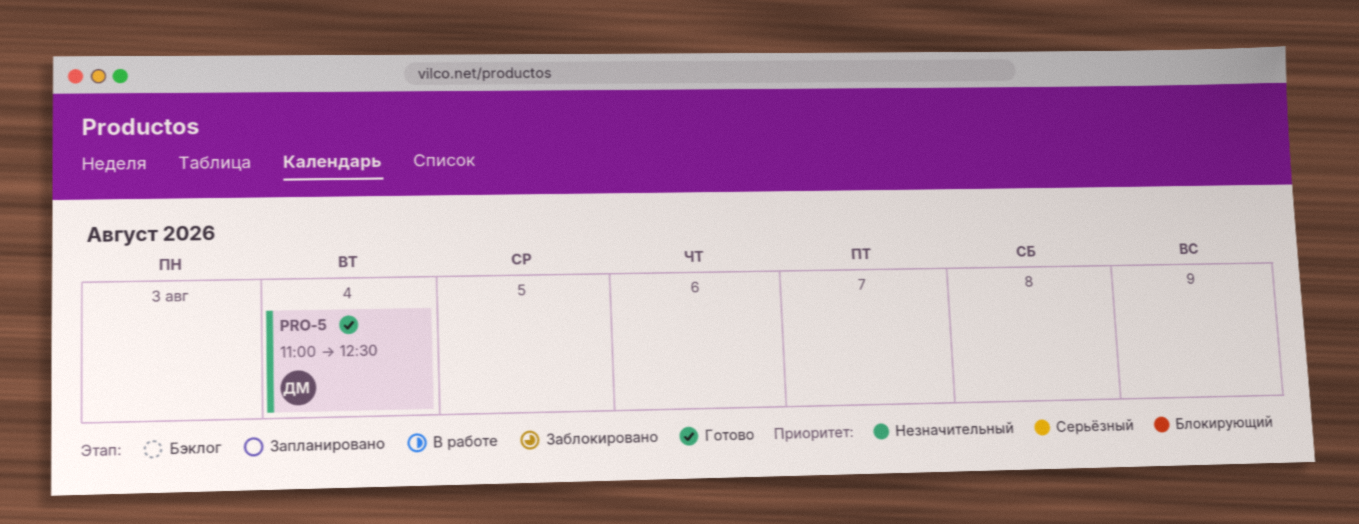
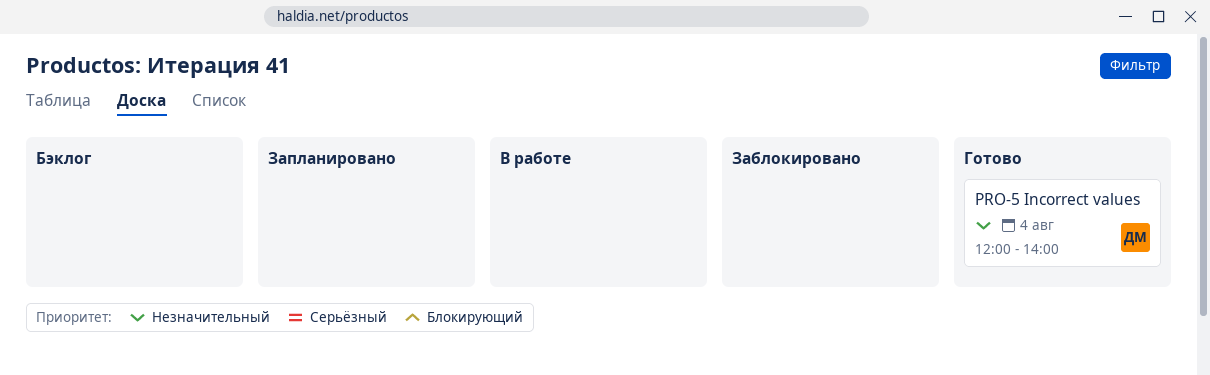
PRO-5, begins: 11:00 -> 12:00
PRO-5, ends: 12:30 -> 14:00

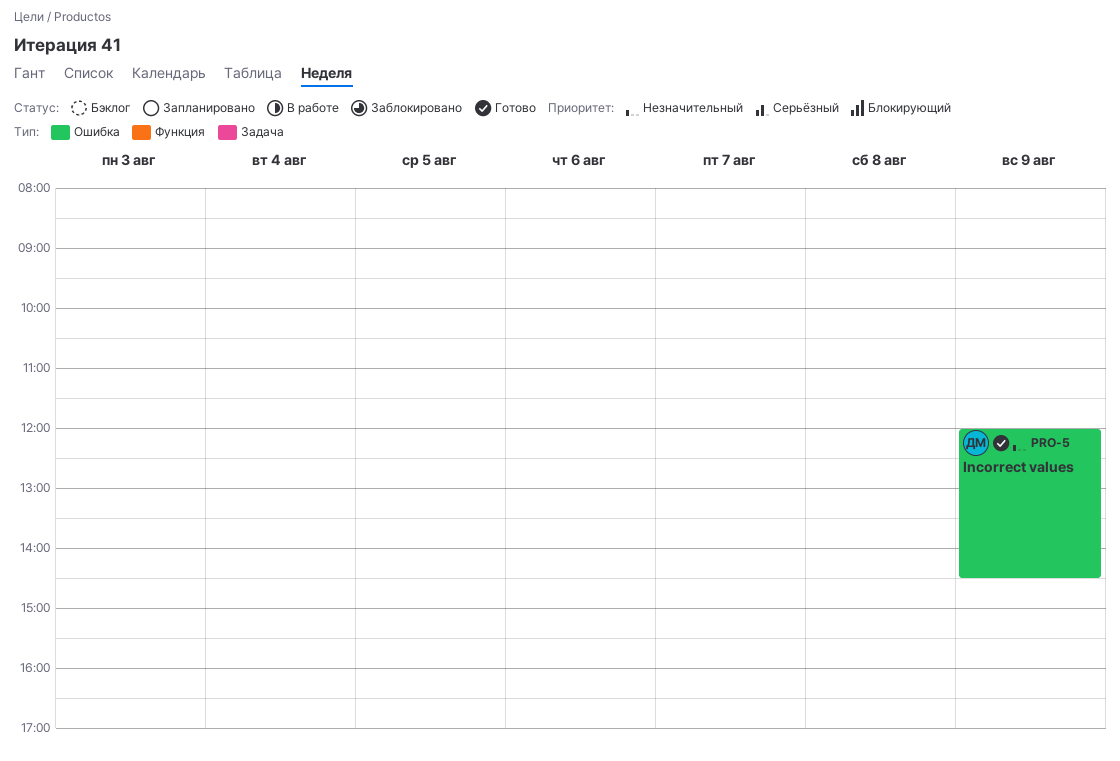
PRO-5, day: Aug 4 -> Aug 9
PRO-5, ends: 14:00 -> 14:30

